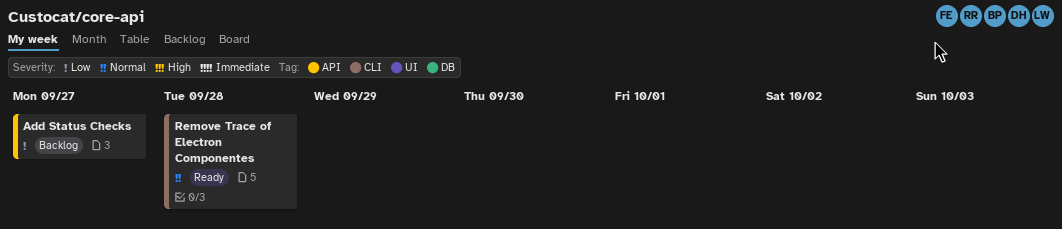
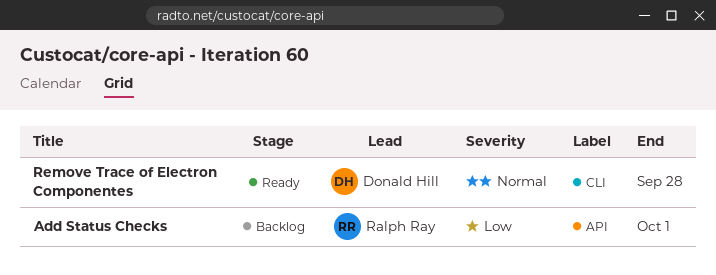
Add Status Checks, due: Sep 27 -> Oct 1

